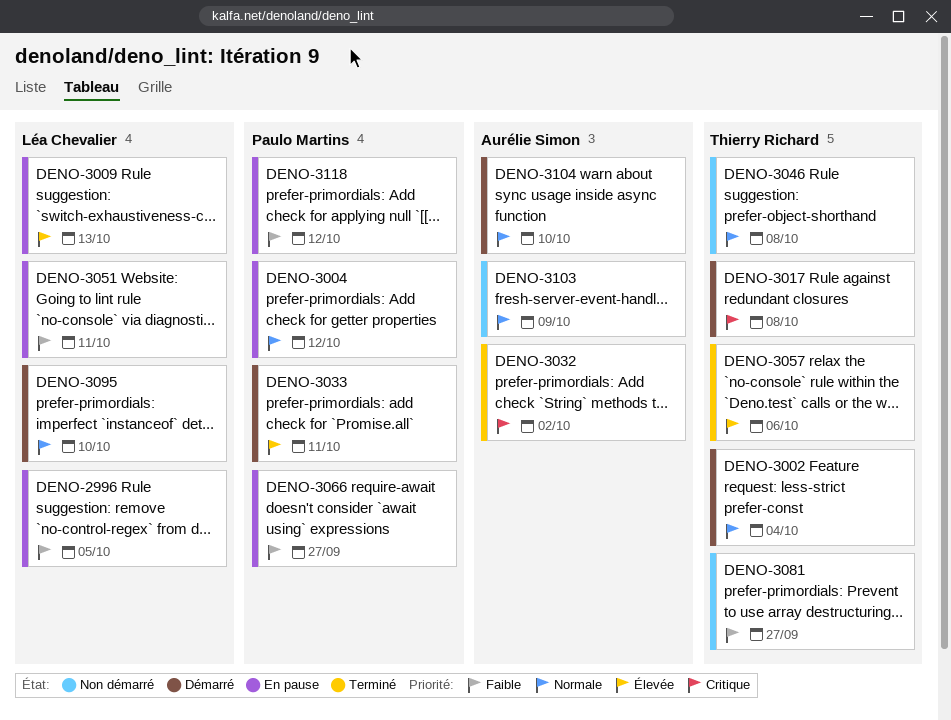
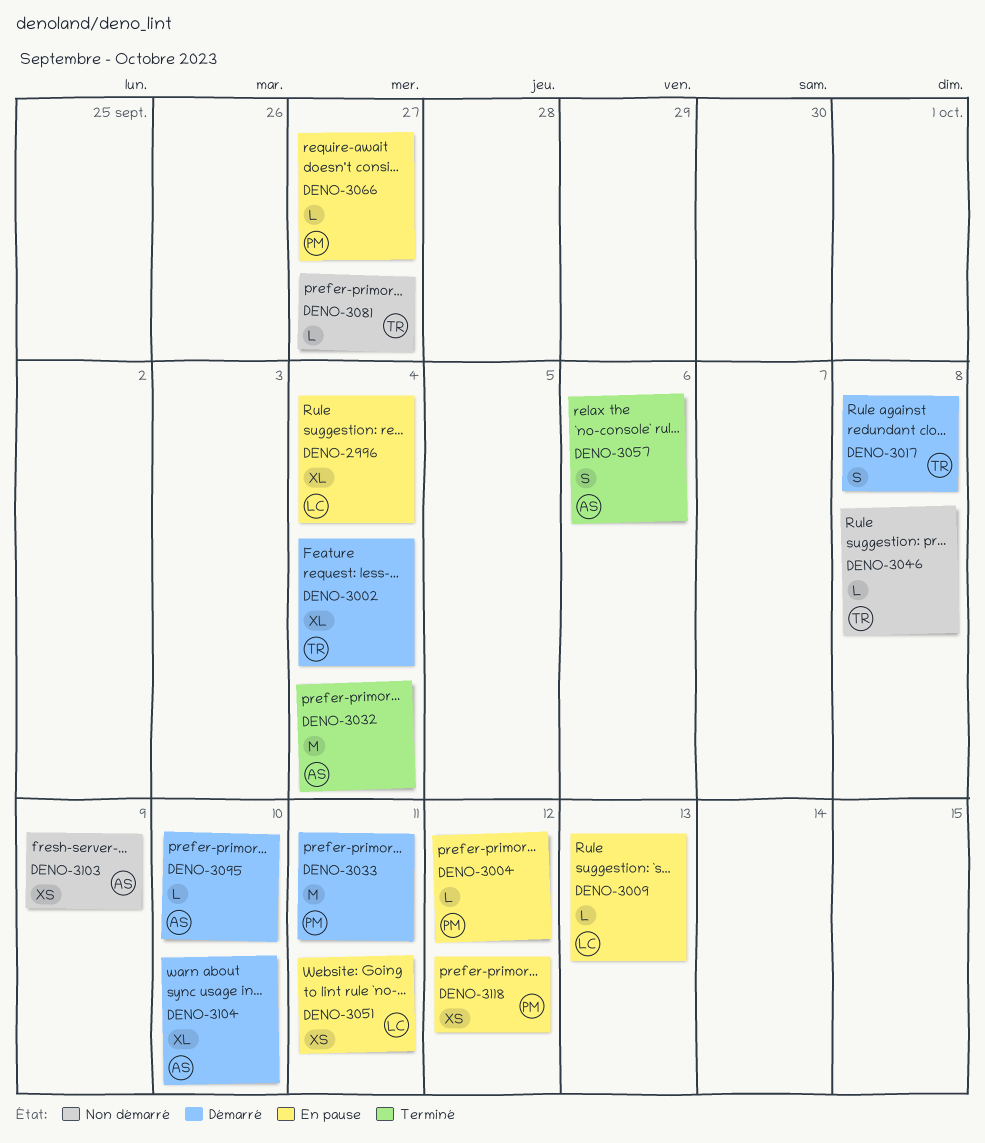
DENO-2996, due: Oct 5 -> Oct 4
DENO-3032, due: Oct 2 -> Oct 4
DENO-3057, owner: Thierry Richard -> Aurélie Simon
DENO-3095, owner: Léa Chevalier -> Aurélie Simon

